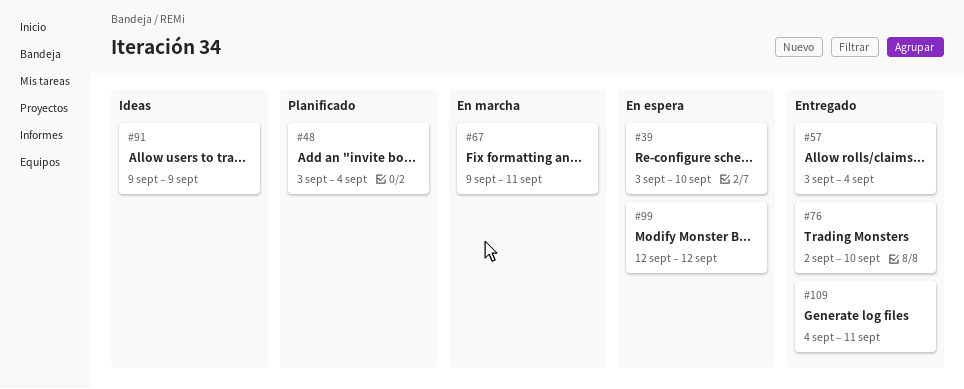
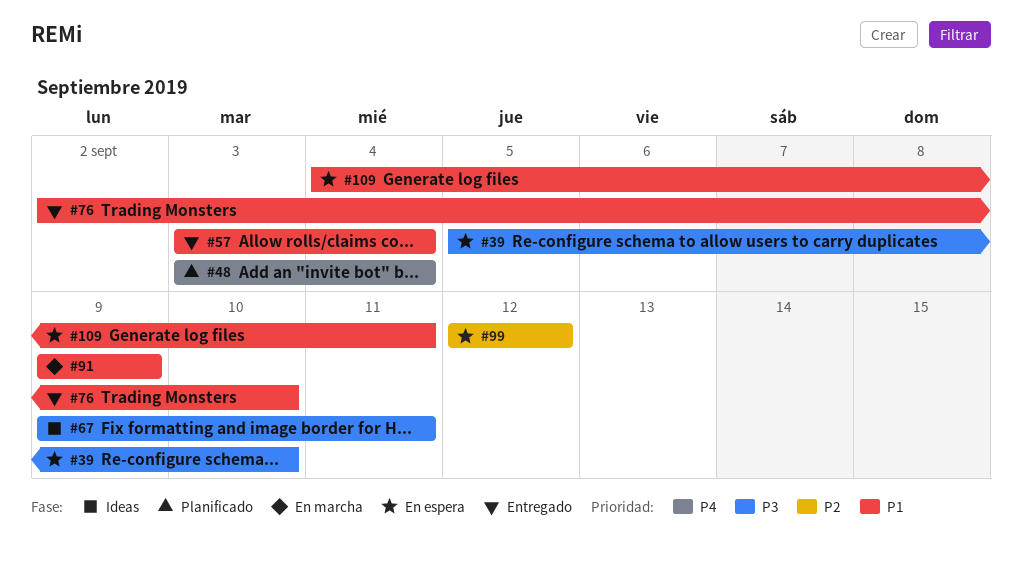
#39, start: Sep 3 -> Sep 5
#67, status: En marcha -> Ideas
#91, status: Ideas -> En marcha
#109, status: Entregado -> En espera

